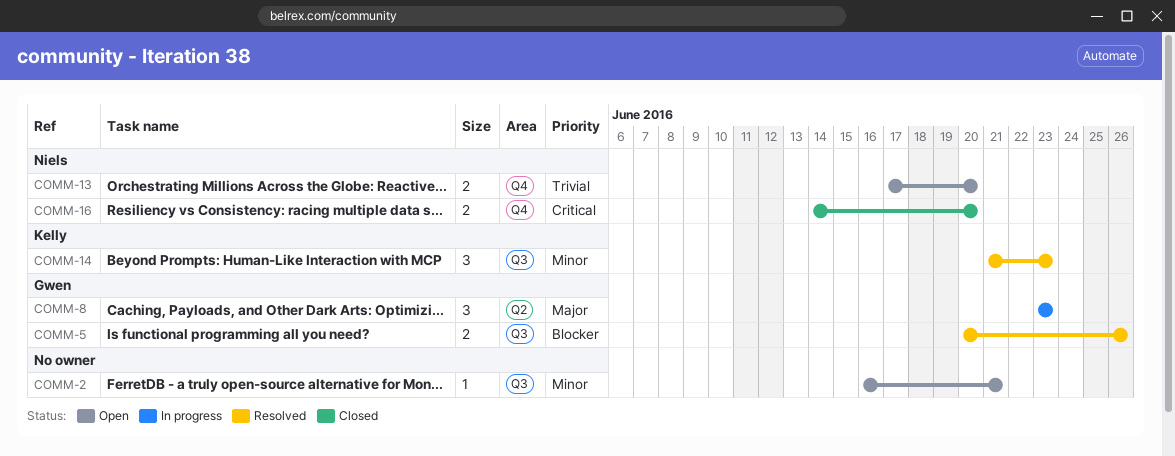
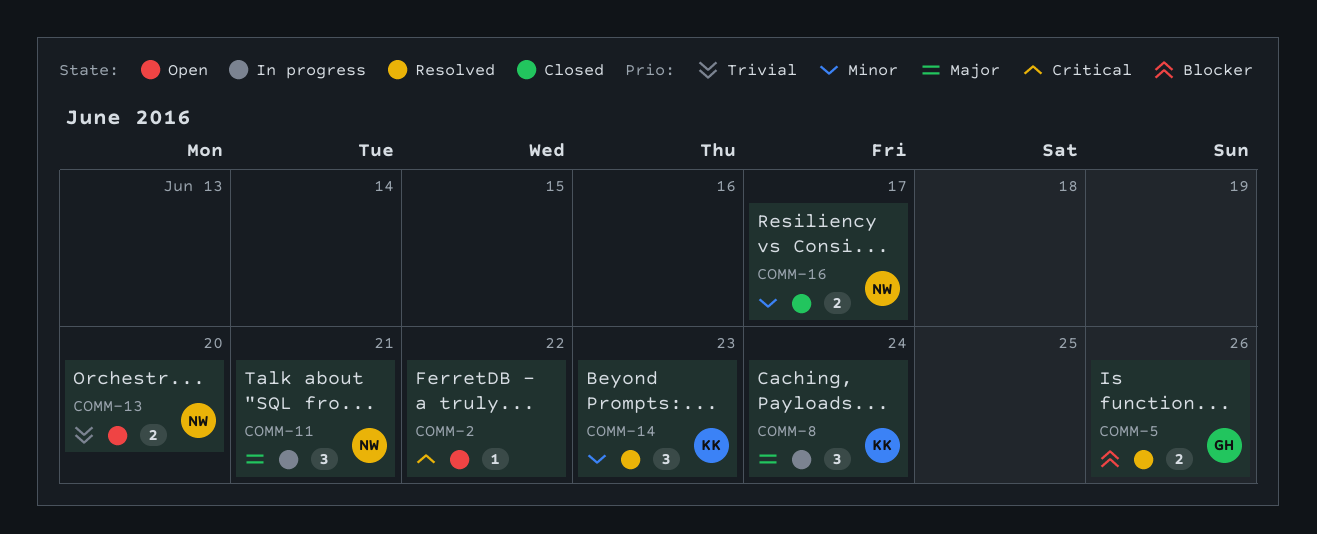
COMM-2, priority: Minor -> Critical
COMM-2, due: Jun 21 -> Jun 22
COMM-8, owner: Gwen -> Kelly
COMM-8, due: Jun 23 -> Jun 24
COMM-11: none -> present
COMM-16, priority: Critical -> Minor
COMM-16, due: Jun 20 -> Jun 17

